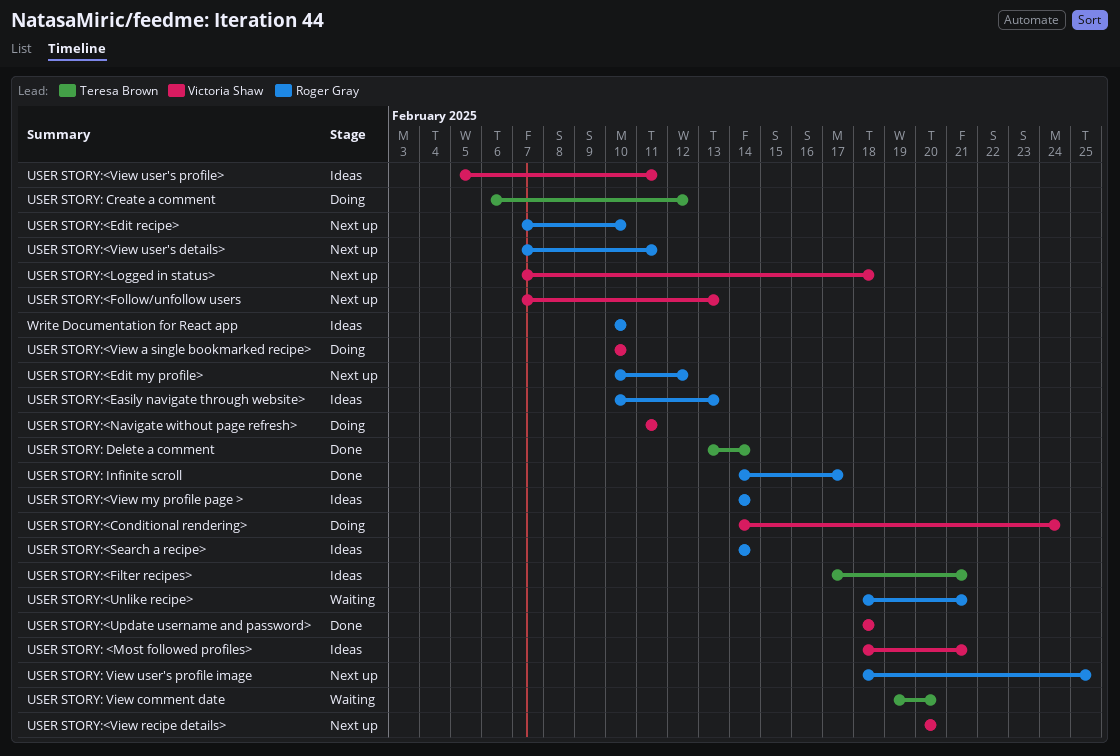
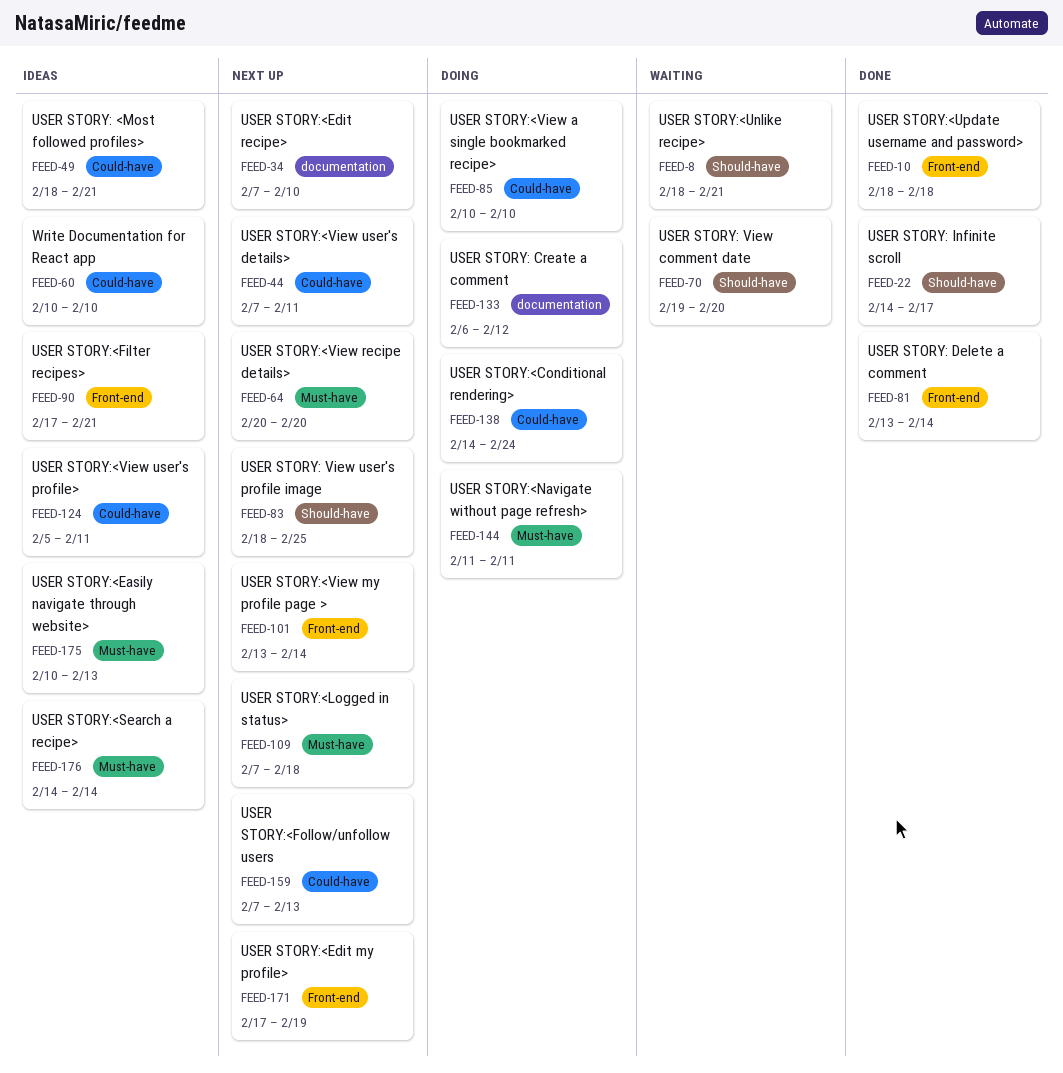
USER STORY:<Edit my profile>, start: Feb 10 -> Feb 17
USER STORY:<Edit my profile>, due: Feb 12 -> Feb 19
USER STORY:<View my profile page >, status: Ideas -> Next up
USER STORY:<View my profile page >, start: Feb 14 -> Feb 13

